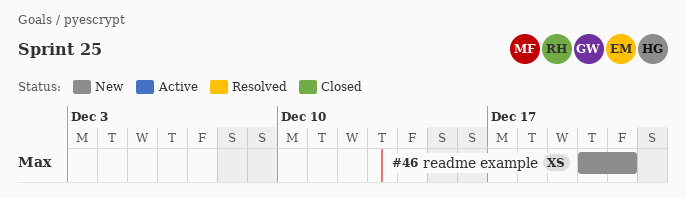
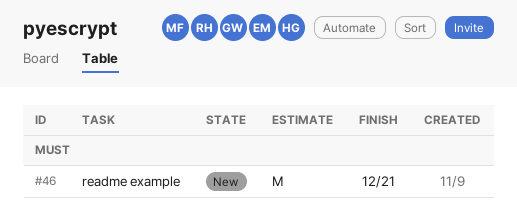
#46, estimate: XS -> M

